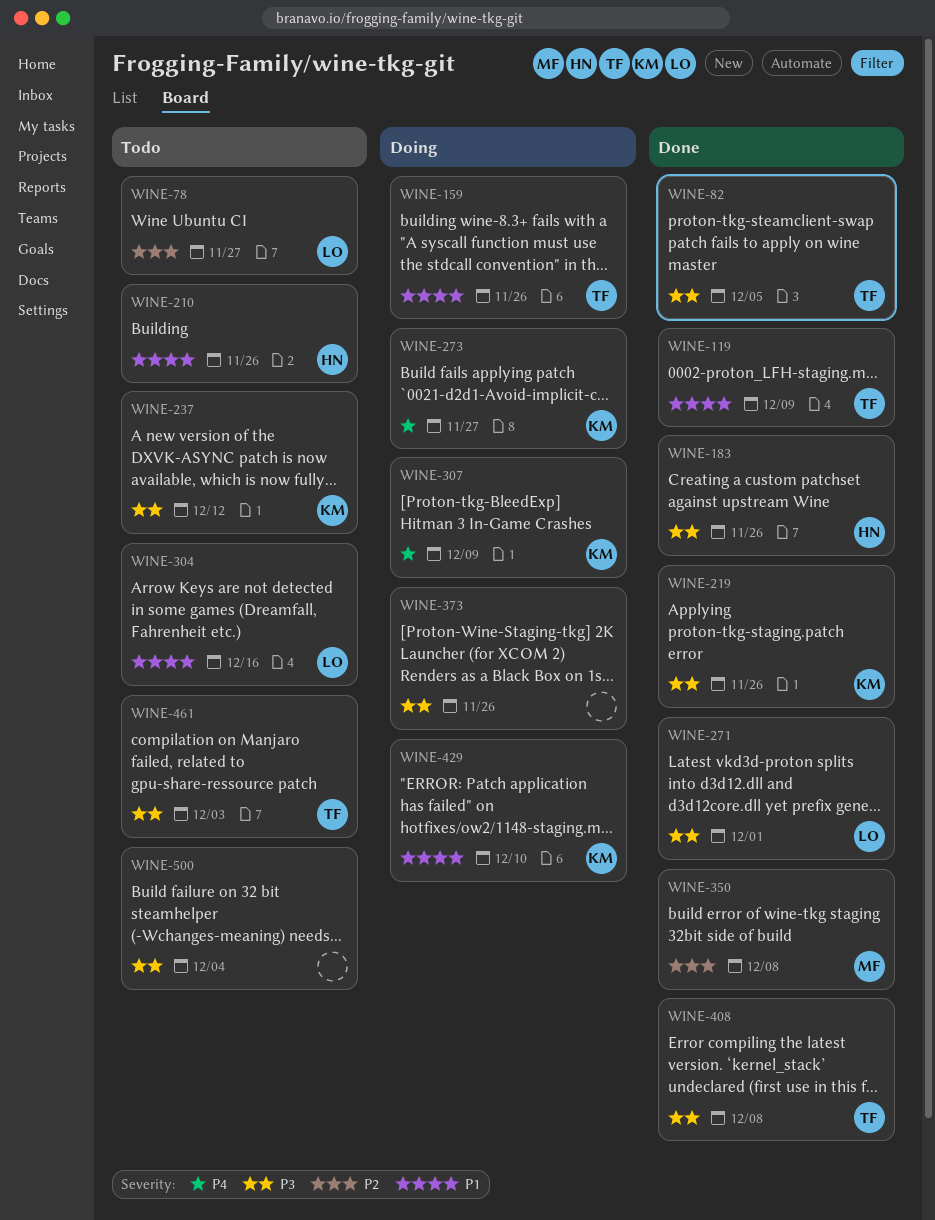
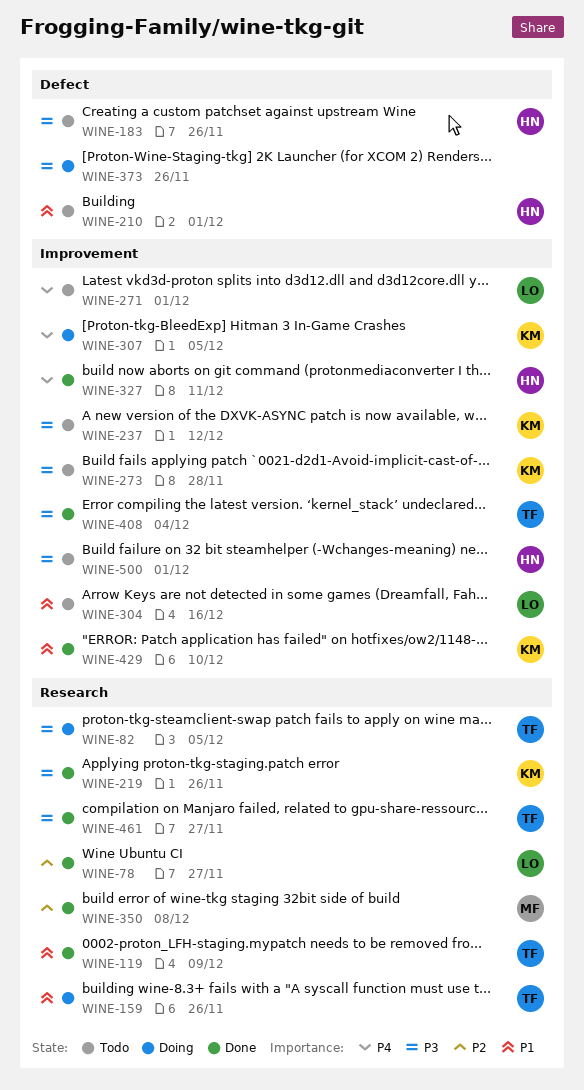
WINE-78, status: Todo -> Done
WINE-82, status: Done -> Doing
WINE-183, status: Done -> Todo
WINE-210, due: Nov 26 -> Dec 1
WINE-271, status: Done -> Todo
WINE-271, priority: P3 -> P4
WINE-273, status: Doing -> Todo
WINE-273, priority: P4 -> P3
WINE-273, due: Nov 27 -> Nov 28
WINE-307, due: Dec 9 -> Dec 5
WINE-327: none -> present
WINE-408, due: Dec 8 -> Dec 4
WINE-429, status: Doing -> Done
WINE-461, status: Todo -> Done
WINE-461, due: Dec 3 -> Nov 27
WINE-500, owner: none -> HN
WINE-500, due: Dec 4 -> Dec 1

